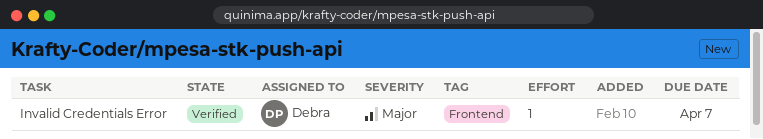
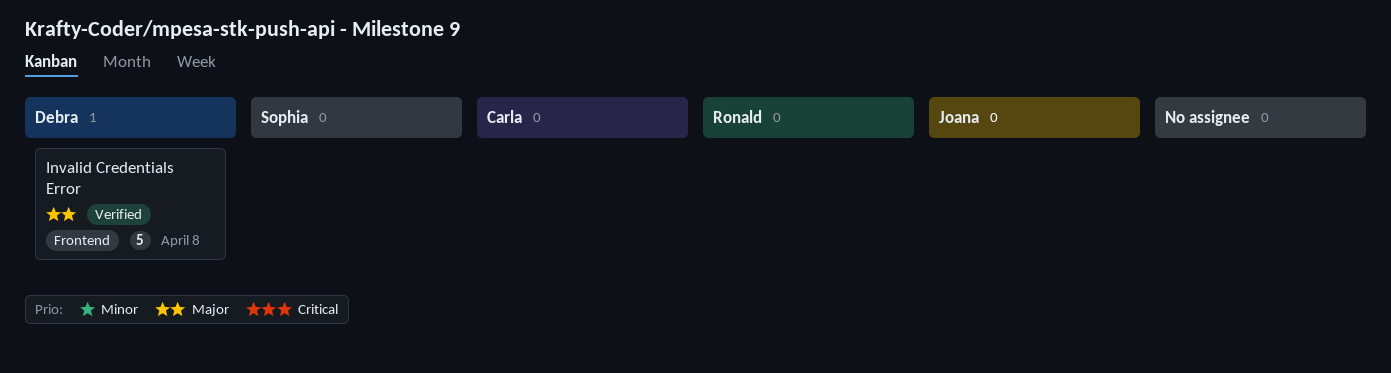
Invalid Credentials Error, estimate: 1 -> 5
Invalid Credentials Error, due: Apr 7 -> Apr 8

